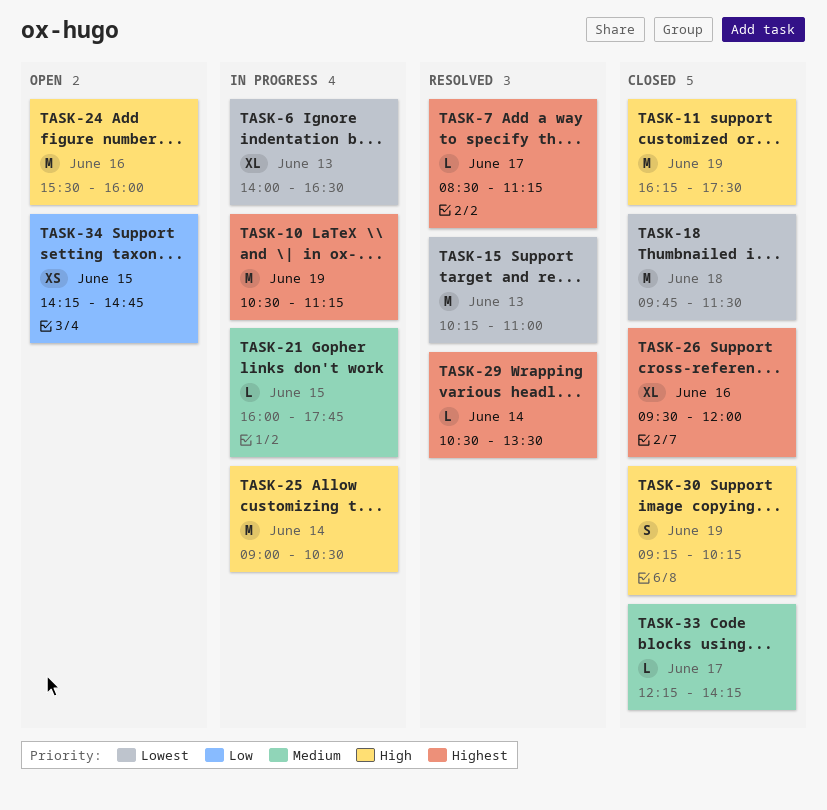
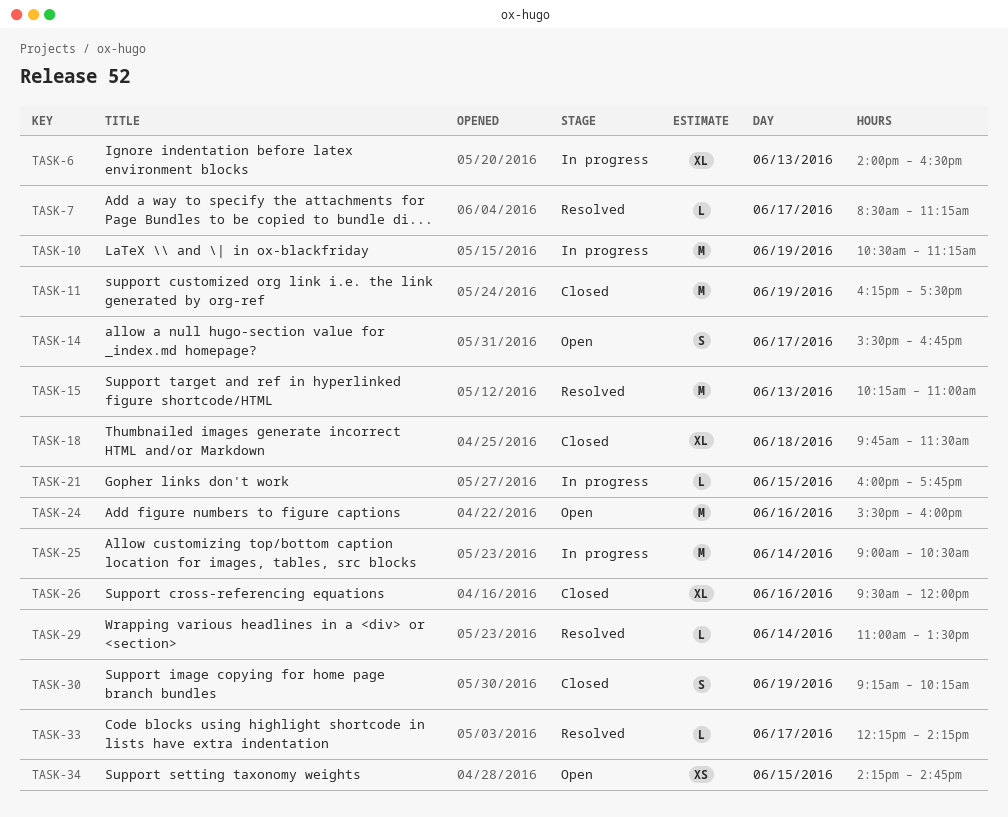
TASK-14: none -> present
TASK-18, estimate: M -> XL
TASK-29, begins: 10:30 -> 11:00
TASK-33, status: Closed -> Resolved

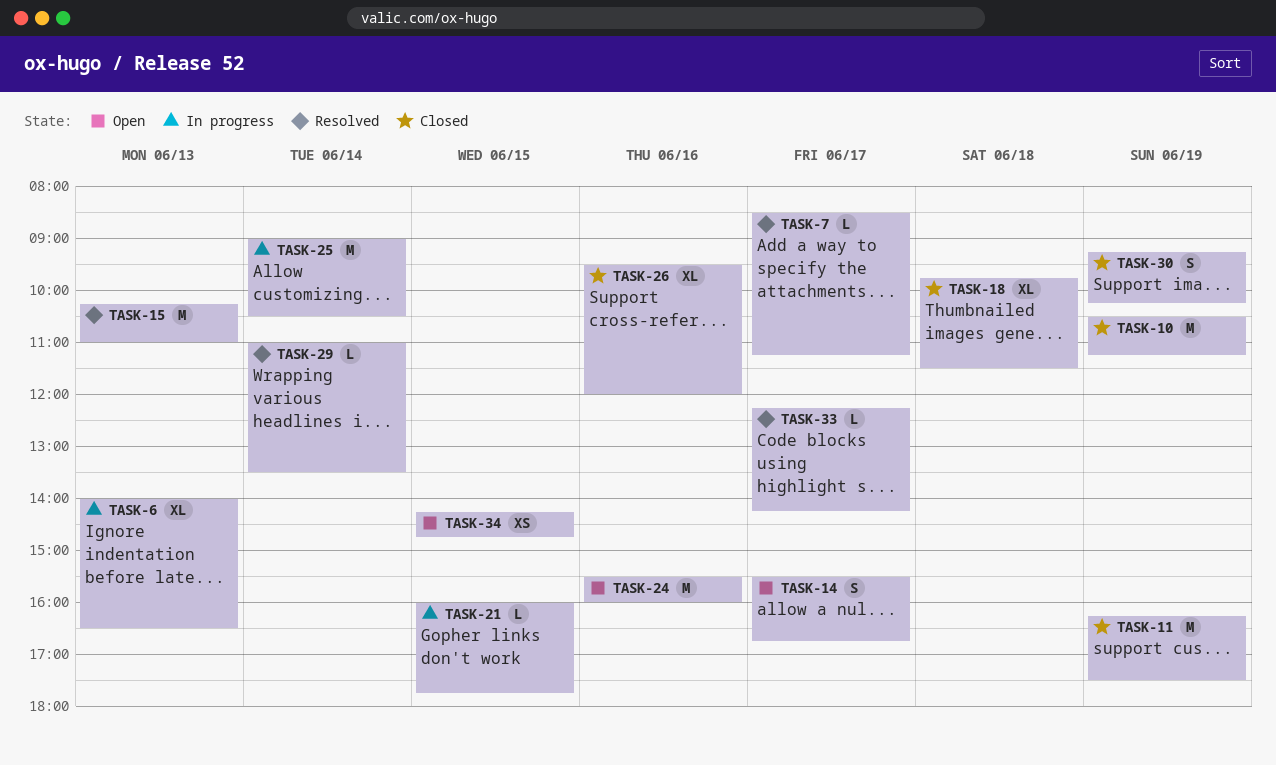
TASK-10, status: In progress -> Closed

